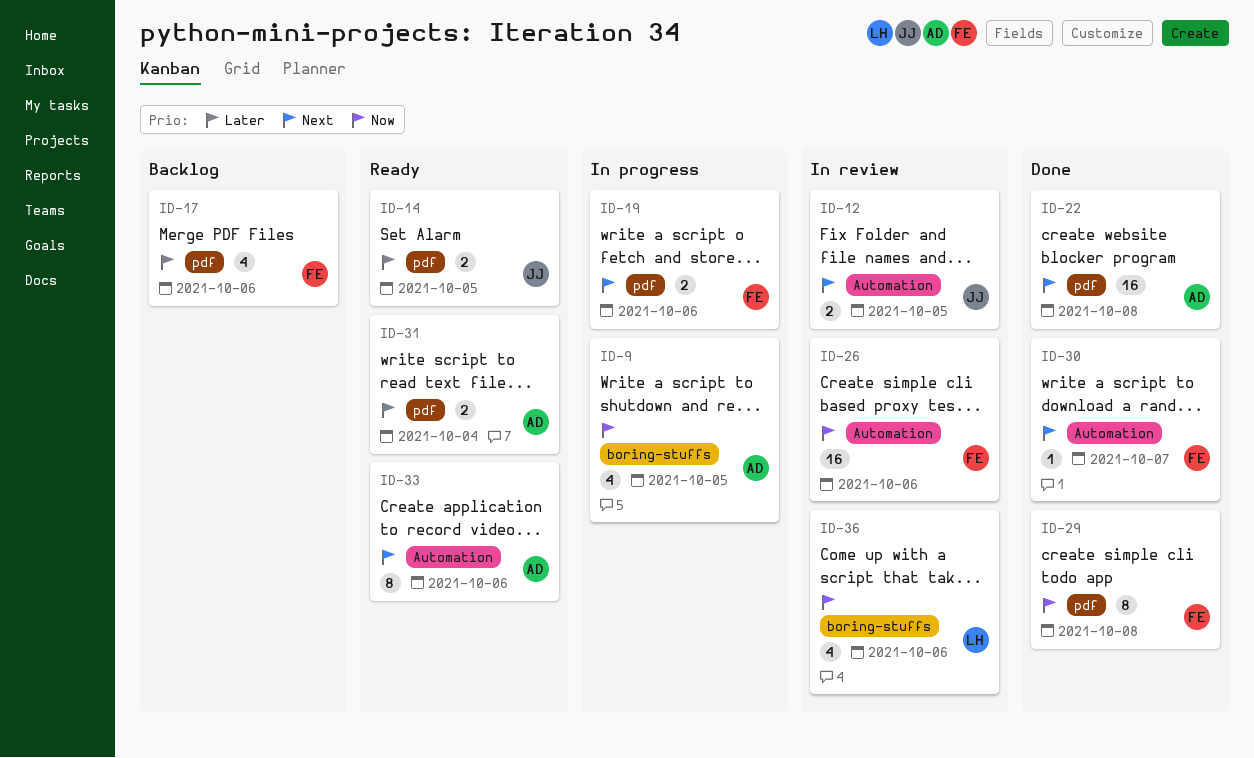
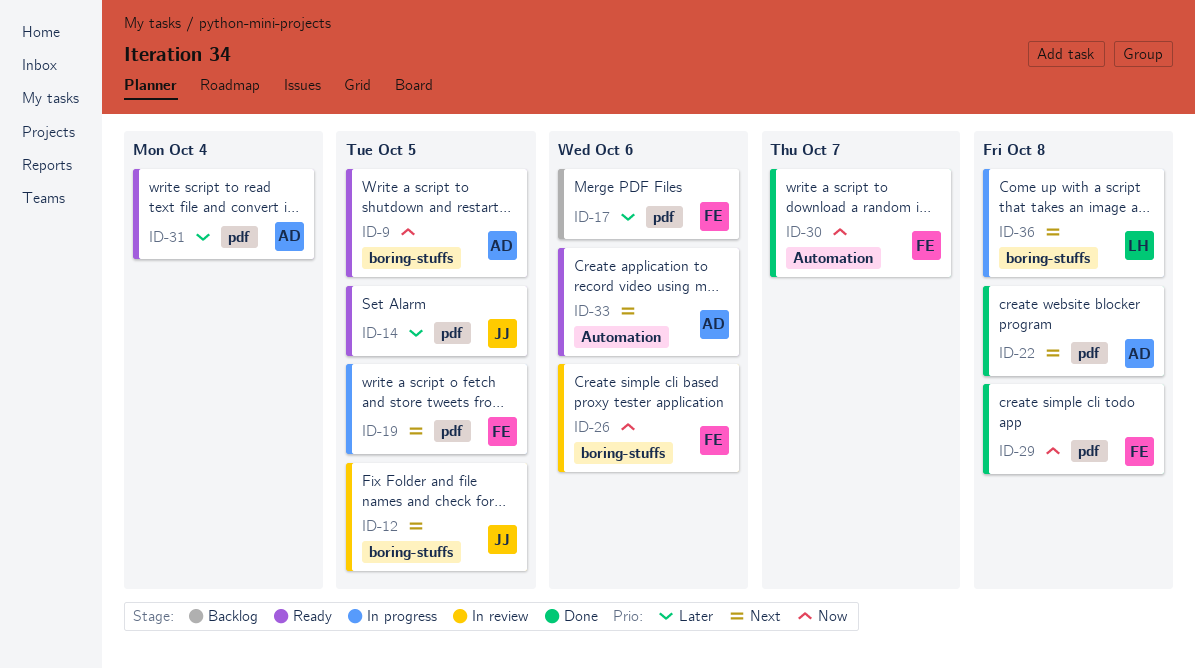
ID-9, status: In progress -> Ready
ID-12, label: Automation -> boring-stuffs
ID-19, due: Oct 6 -> Oct 5
ID-26, label: Automation -> boring-stuffs
ID-30, priority: Next -> Now
ID-36, status: In review -> In progress
ID-36, priority: Now -> Next
ID-36, due: Oct 6 -> Oct 8

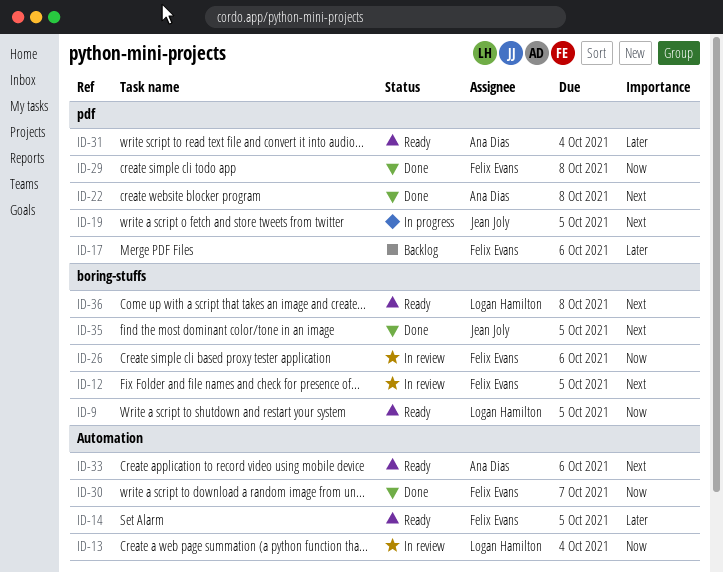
ID-9, owner: Ana Dias -> Logan Hamilton
ID-12, owner: Jean Joly -> Felix Evans
ID-13: none -> present
ID-14, owner: Jean Joly -> Felix Evans
ID-14, label: pdf -> Automation
ID-19, owner: Felix Evans -> Jean Joly
ID-35: none -> present
ID-36, status: In progress -> Ready

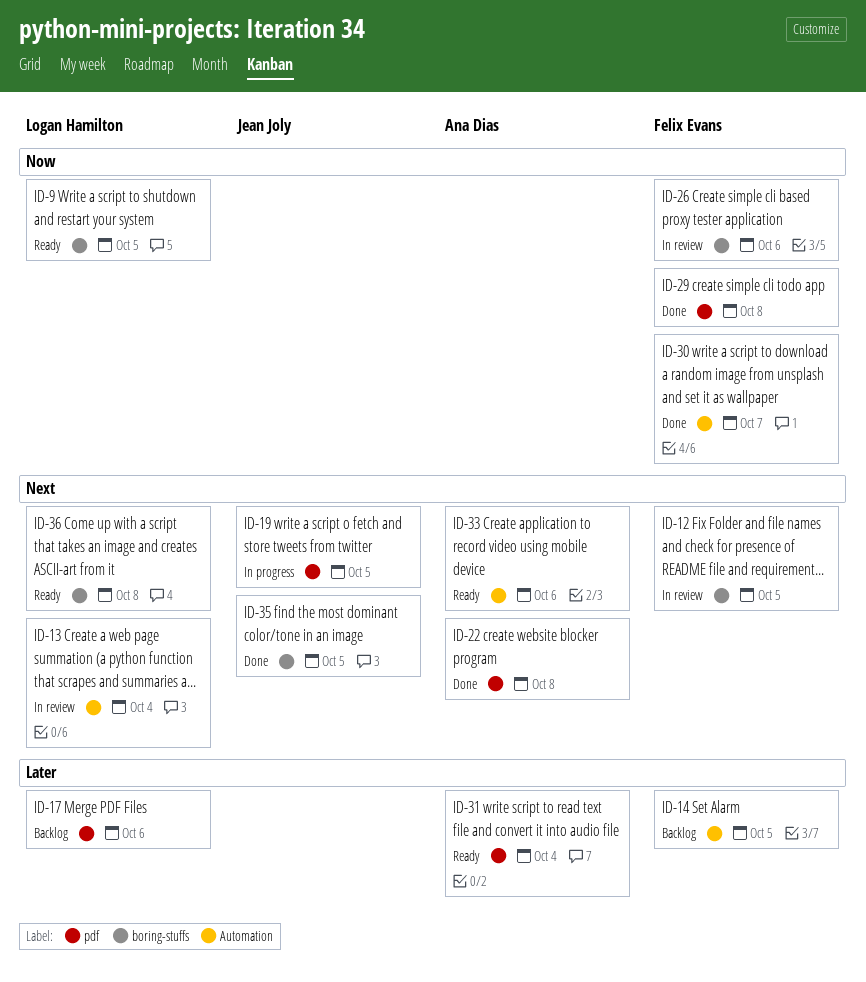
ID-13, priority: Now -> Next
ID-14, status: Ready -> Backlog
ID-17, owner: Felix Evans -> Logan Hamilton

